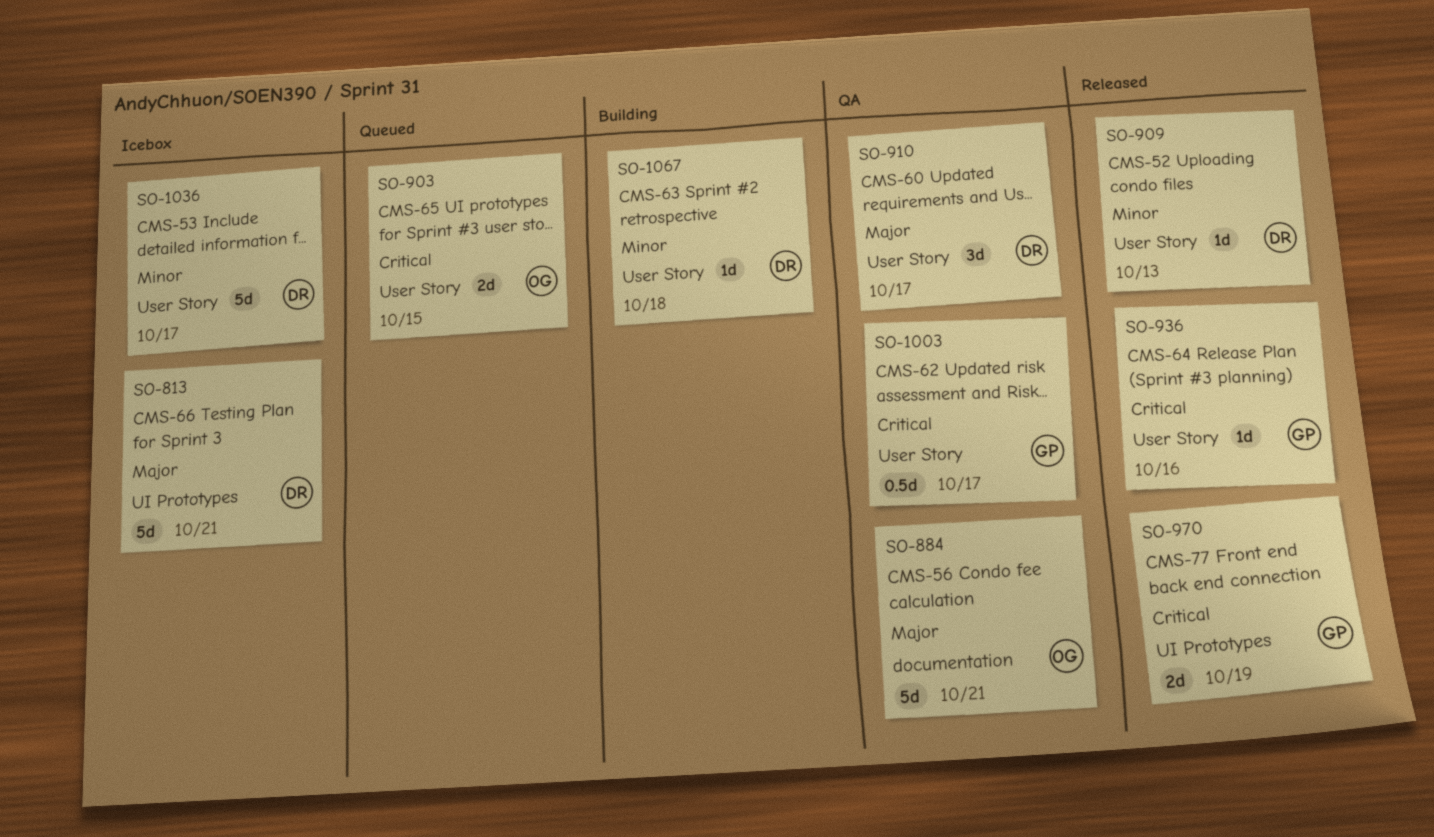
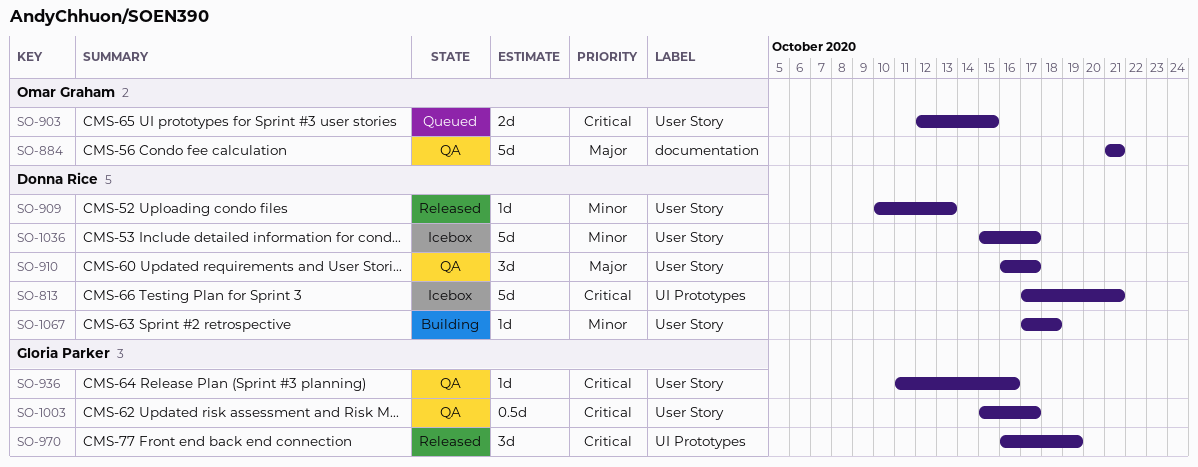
SO-813, priority: Major -> Critical
SO-936, status: Released -> QA
SO-970, estimate: 2d -> 3d

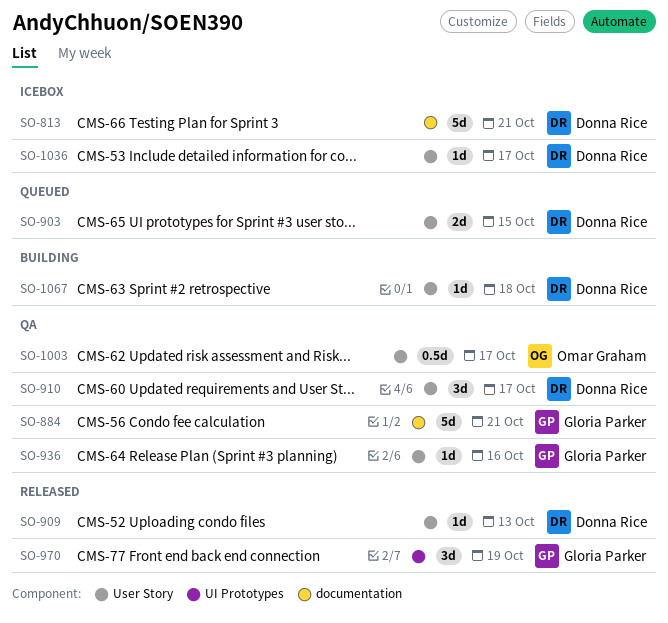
SO-813, label: UI Prototypes -> documentation
SO-884, owner: Omar Graham -> Gloria Parker
SO-903, owner: Omar Graham -> Donna Rice
SO-1003, owner: Gloria Parker -> Omar Graham
SO-1036, estimate: 5d -> 1d

